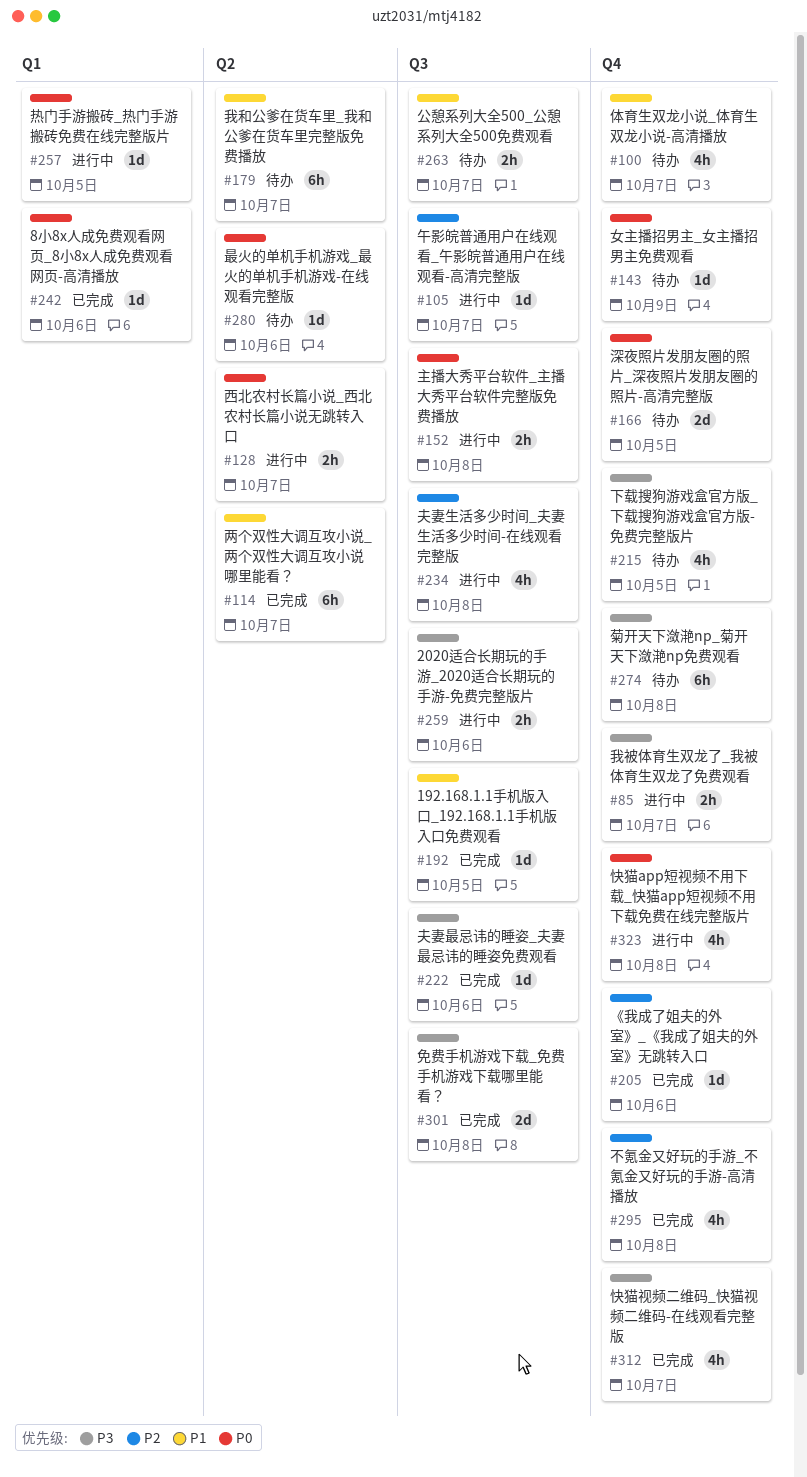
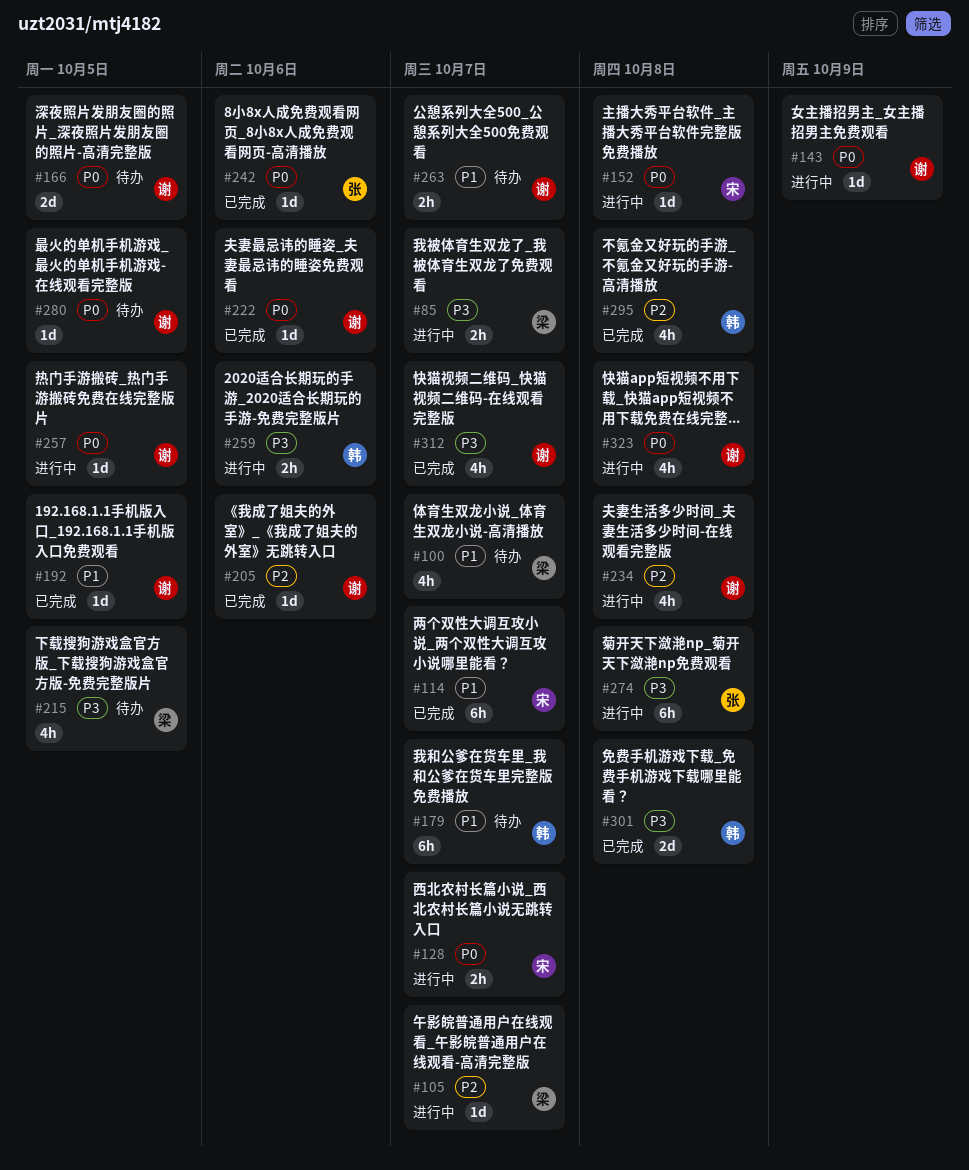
#143, status: 待办 -> 进行中
#152, estimate: 2h -> 1d
#222, priority: P3 -> P0
#274, status: 待办 -> 进行中
#280, due: Oct 6 -> Oct 5

